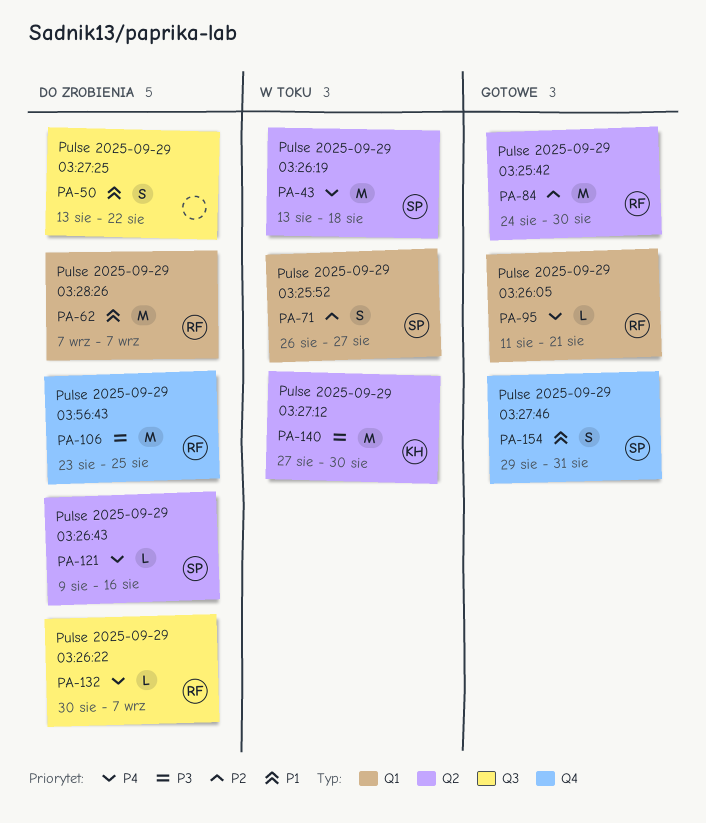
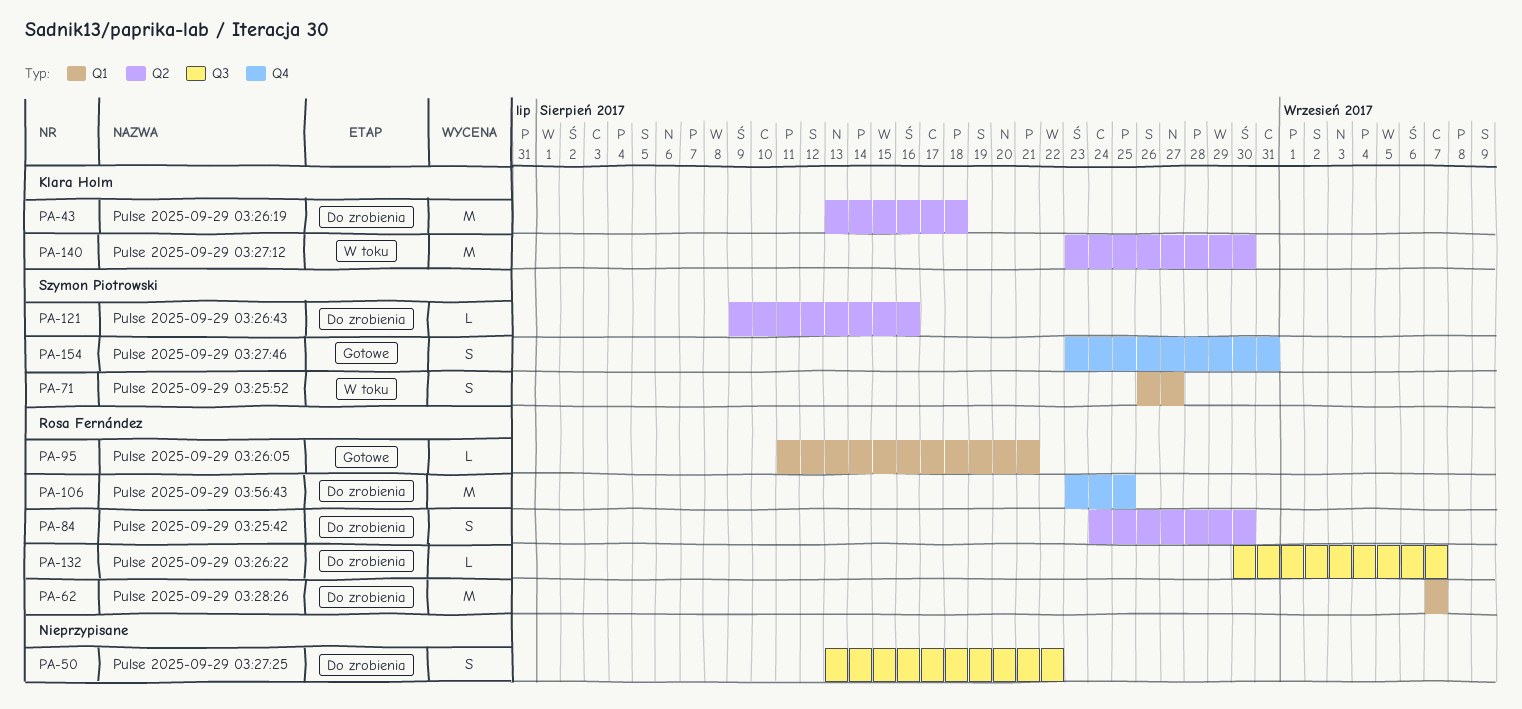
PA-43, status: W toku -> Do zrobienia
PA-43, owner: Szymon Piotrowski -> Klara Holm
PA-84, status: Gotowe -> Do zrobienia
PA-84, estimate: M -> S
PA-140, start: Aug 27 -> Aug 23
PA-154, start: Aug 29 -> Aug 23

